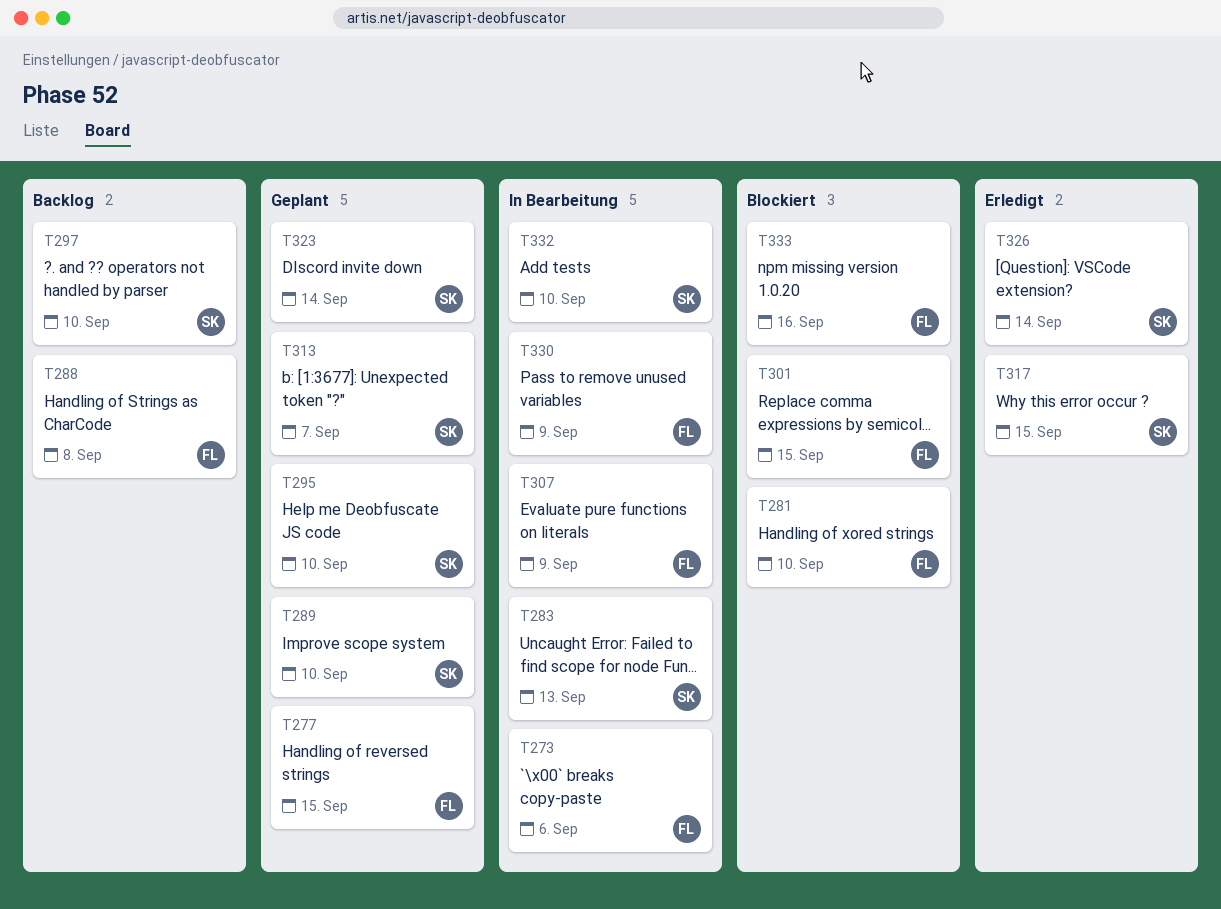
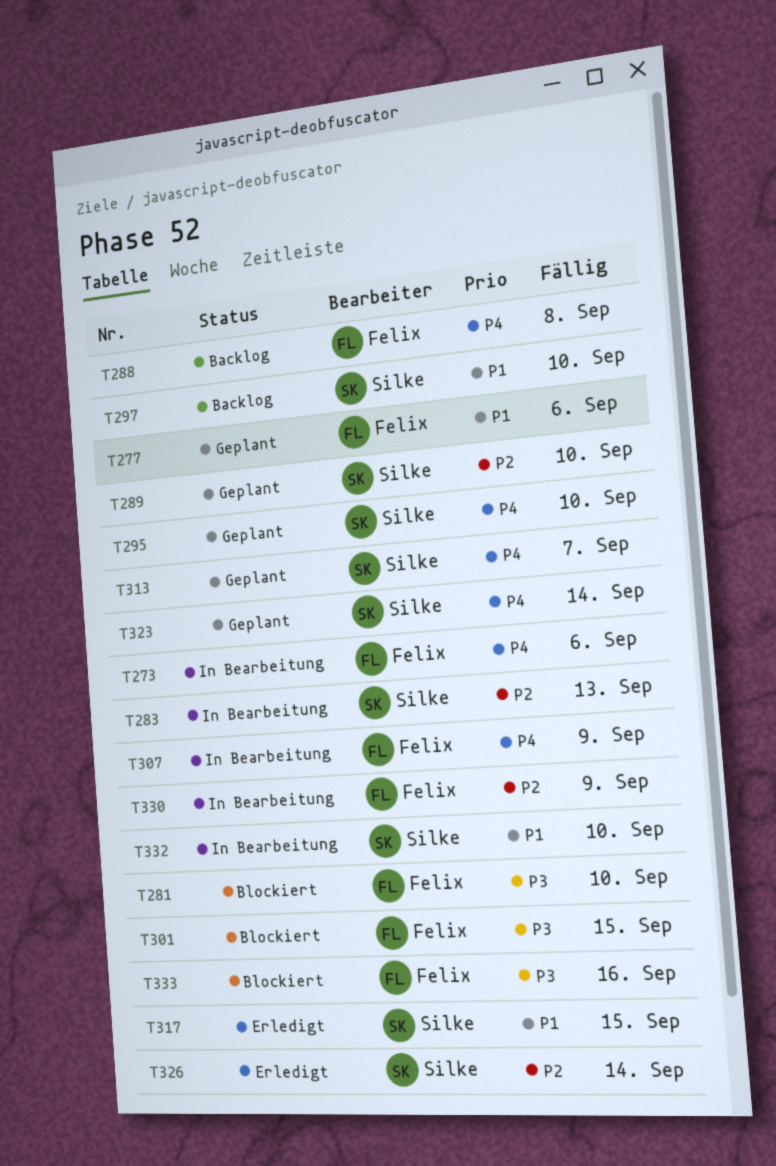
T277, due: Sep 15 -> Sep 6

